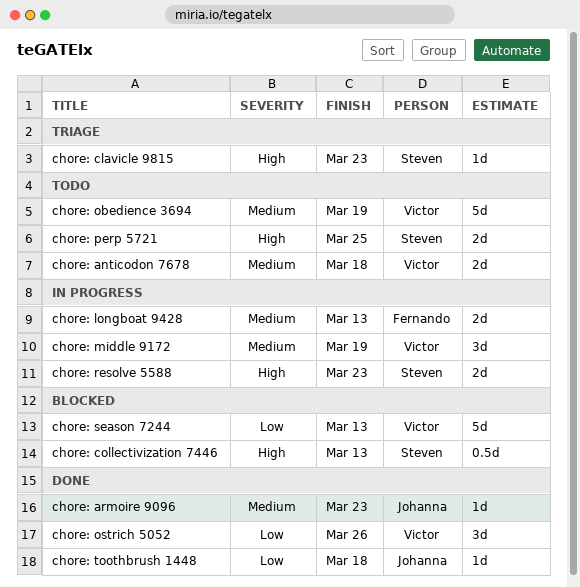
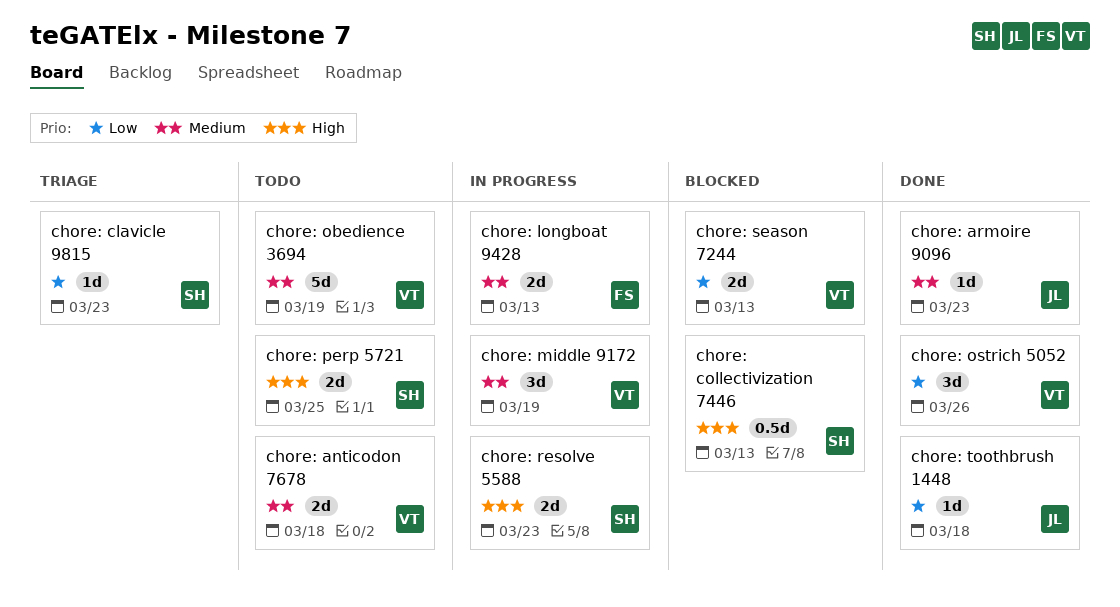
chore: clavicle 9815, priority: High -> Low
chore: season 7244, estimate: 5d -> 2d

